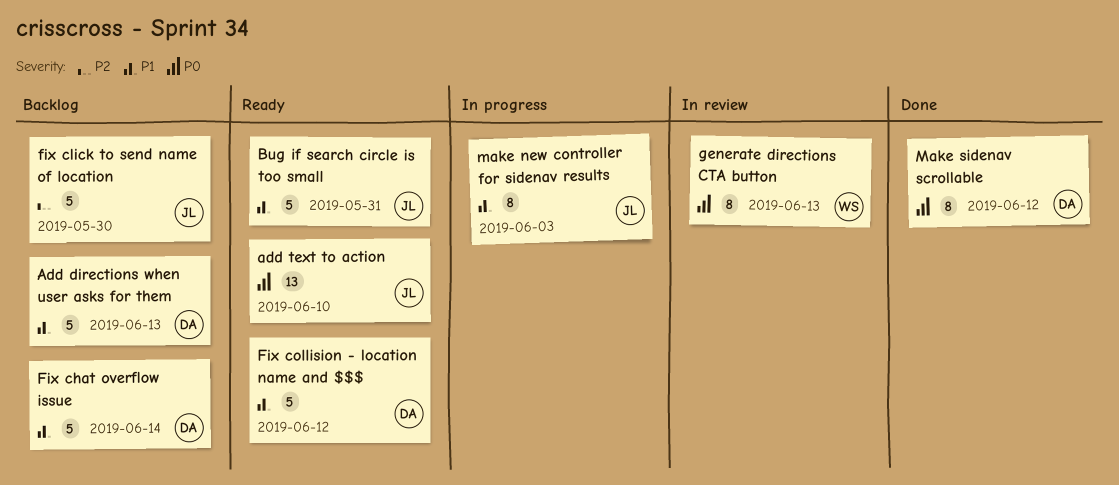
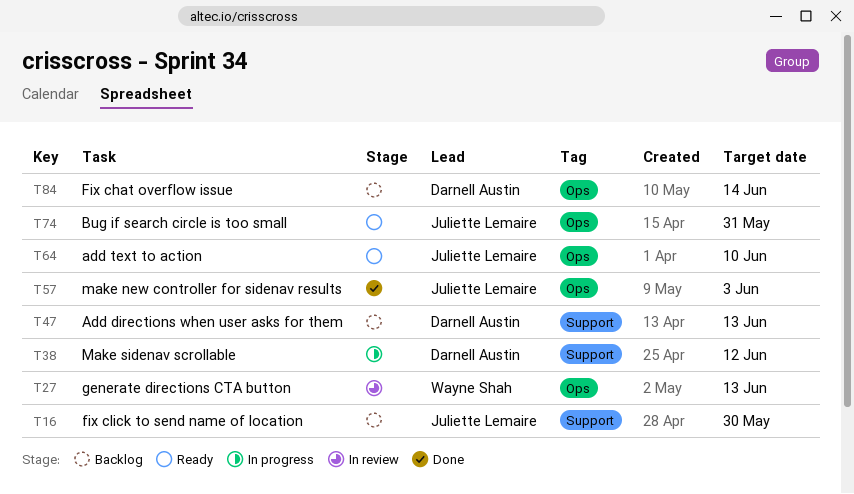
Fix collision - location name and $$$: present -> none
make new controller for sidenav results, status: In progress -> Done
Make sidenav scrollable, status: Done -> In progress

